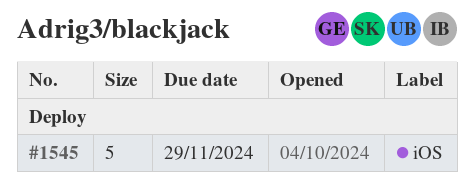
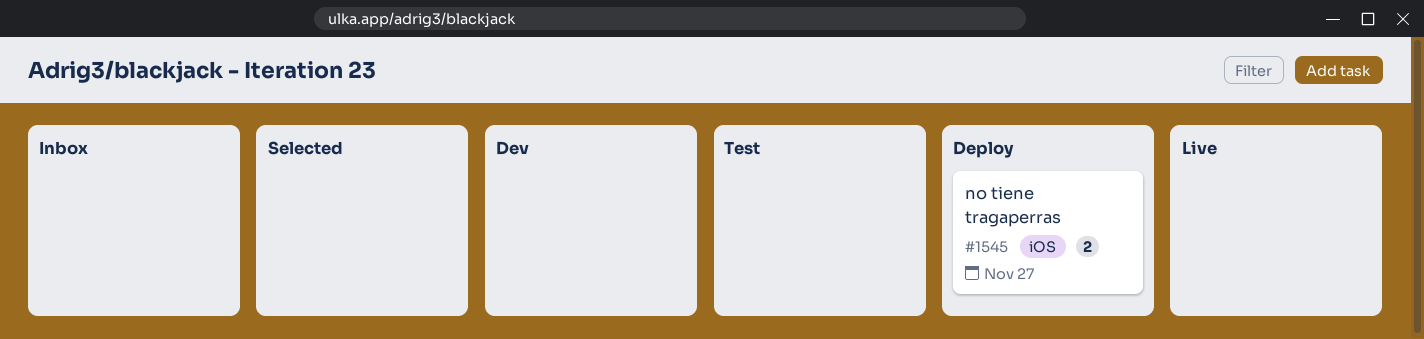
#1545, estimate: 5 -> 2
#1545, due: Nov 29 -> Nov 27

